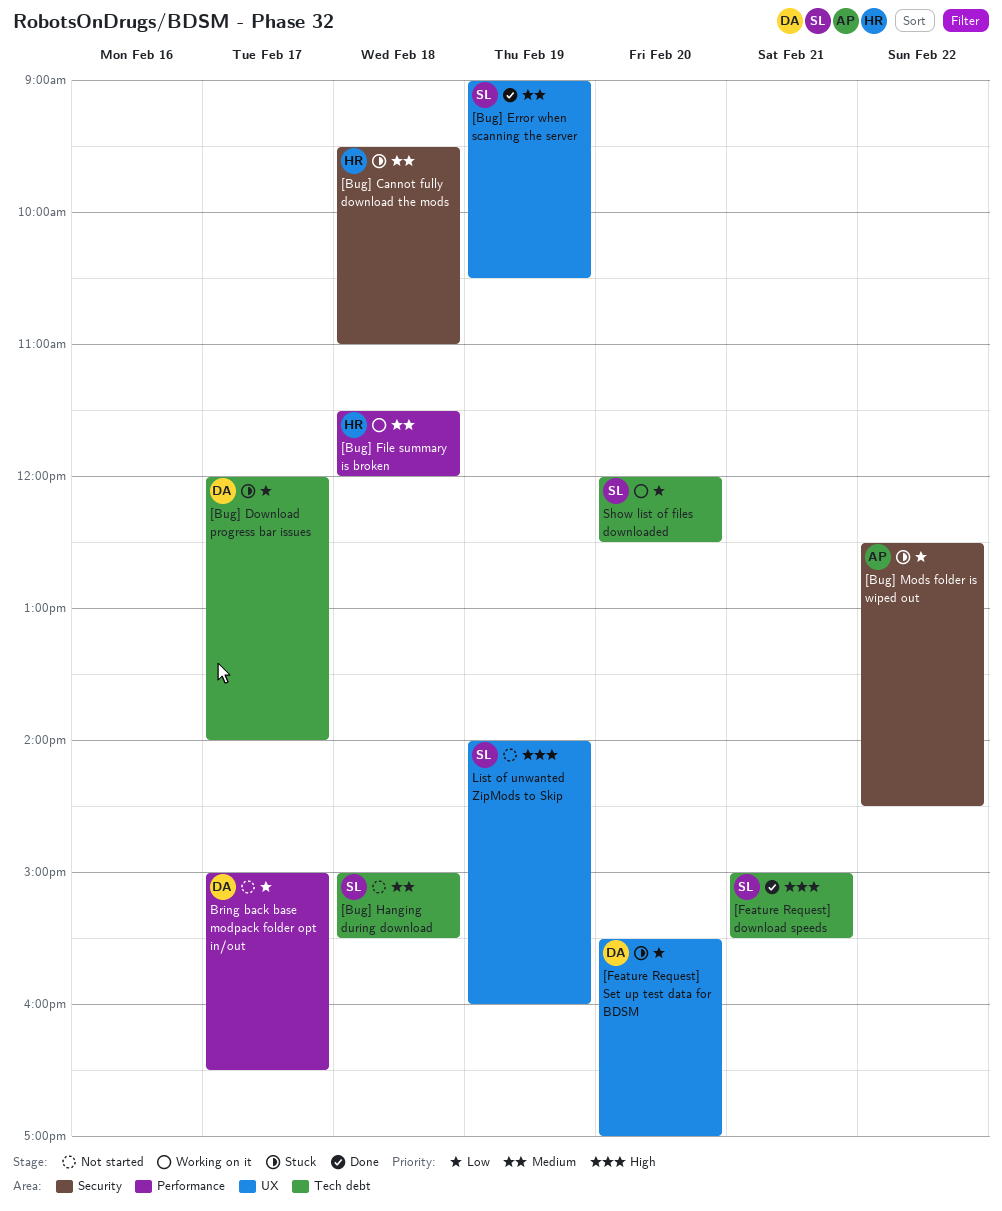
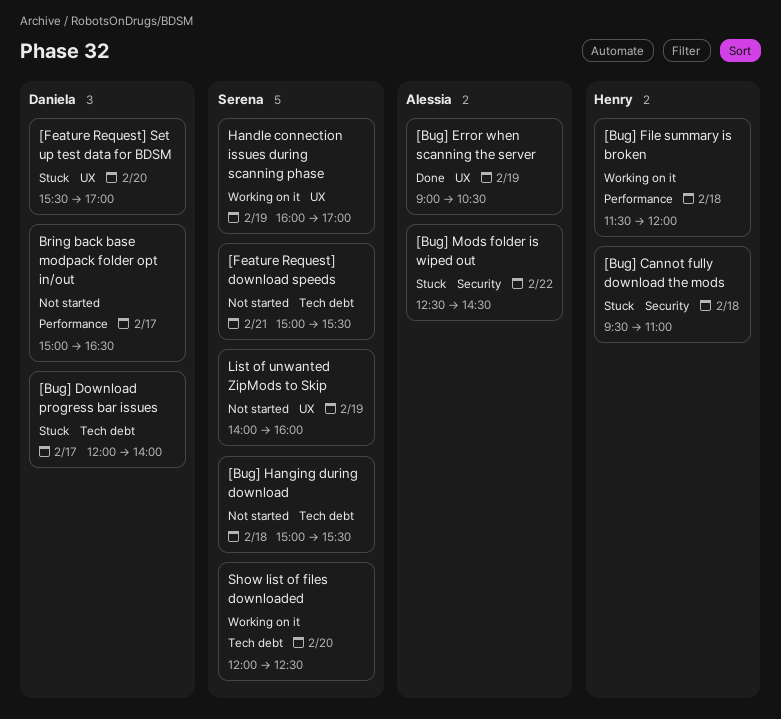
[Bug] Error when scanning the server, owner: Serena -> Alessia
[Feature Request] download speeds, status: Done -> Not started
Handle connection issues during scanning phase: none -> present

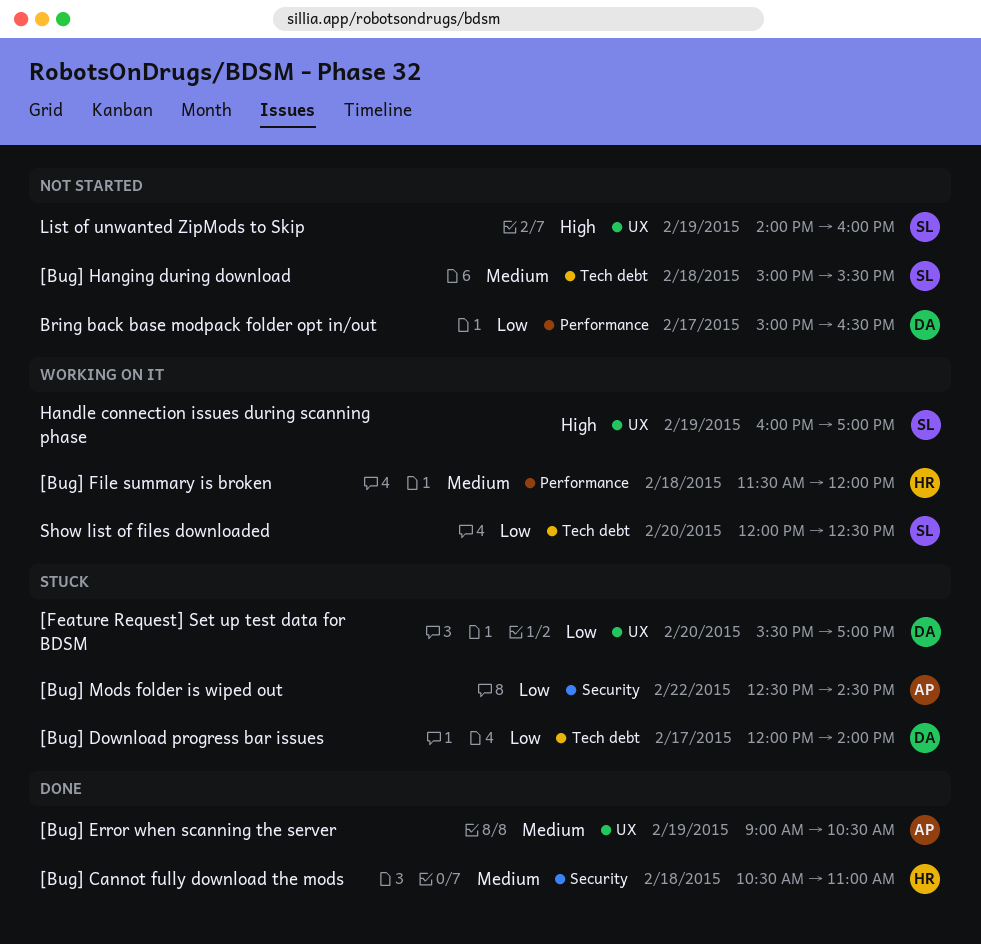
[Bug] Cannot fully download the mods, status: Stuck -> Done
[Bug] Cannot fully download the mods, begins: 09:30 -> 10:30
[Feature Request] download speeds: present -> none

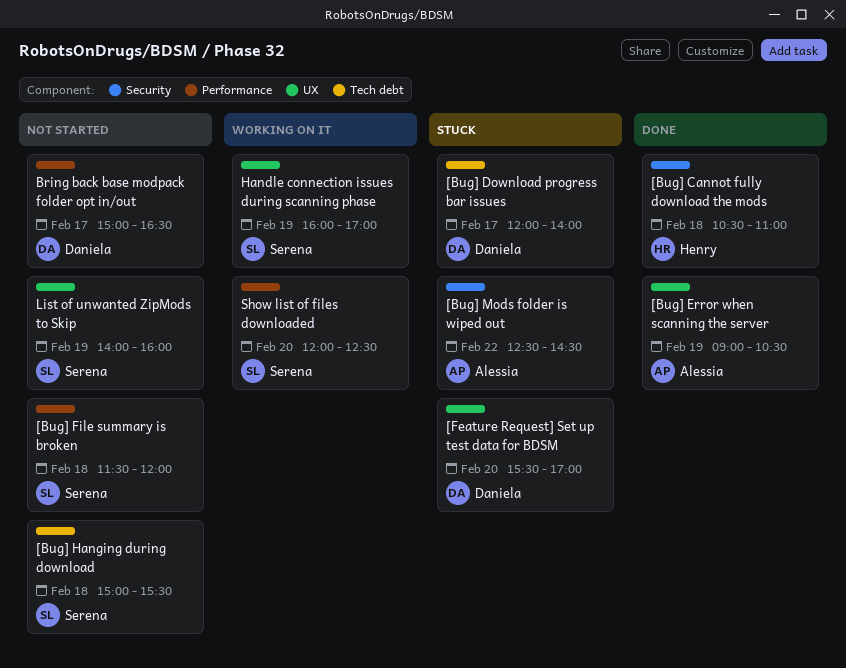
[Bug] File summary is broken, status: Working on it -> Not started
[Bug] File summary is broken, owner: Henry -> Serena
Show list of files downloaded, label: Tech debt -> Performance

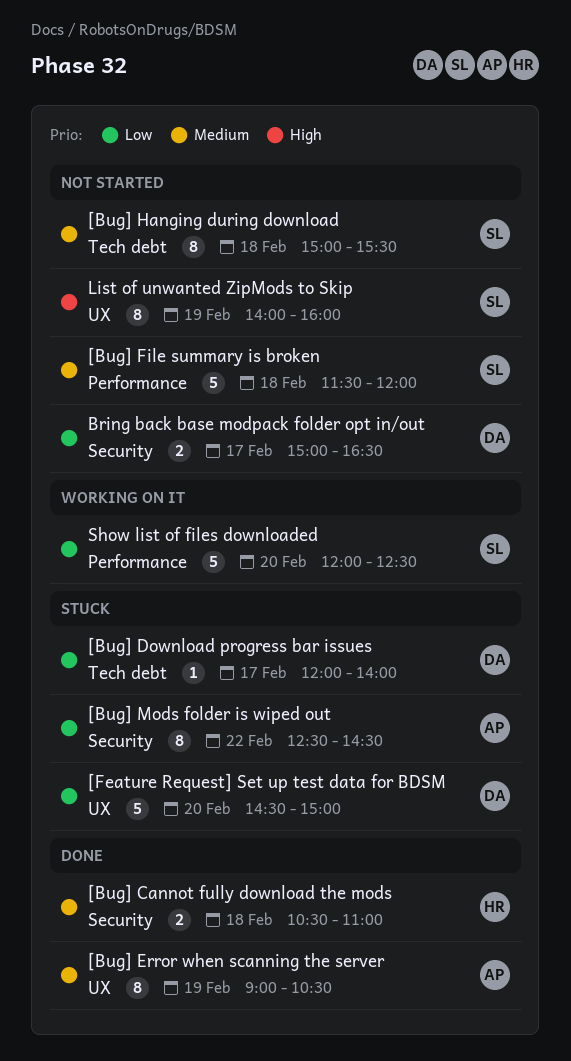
[Feature Request] Set up test data for BDSM, begins: 15:30 -> 14:30
[Feature Request] Set up test data for BDSM, ends: 17:00 -> 15:00
Bring back base modpack folder opt in/out, label: Performance -> Security
Handle connection issues during scanning phase: present -> none

